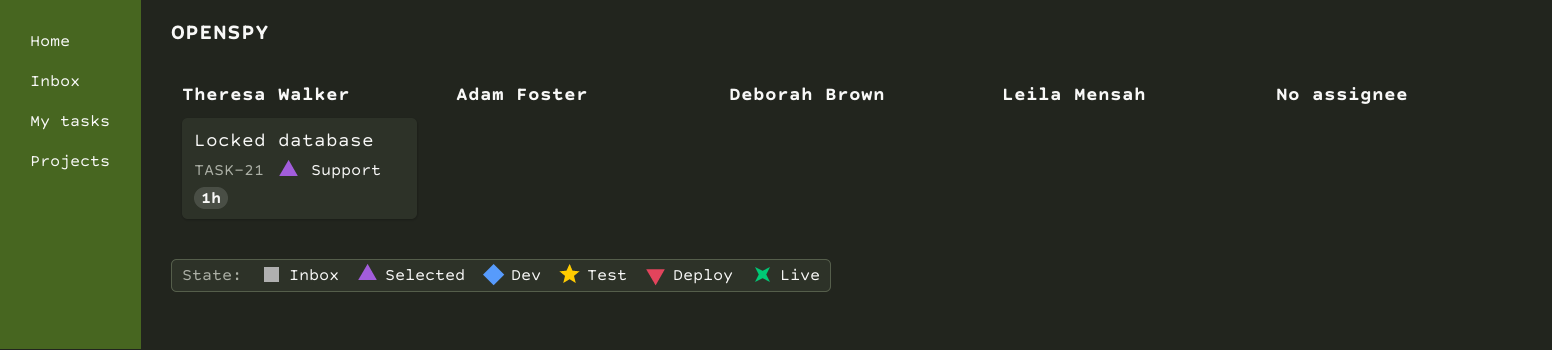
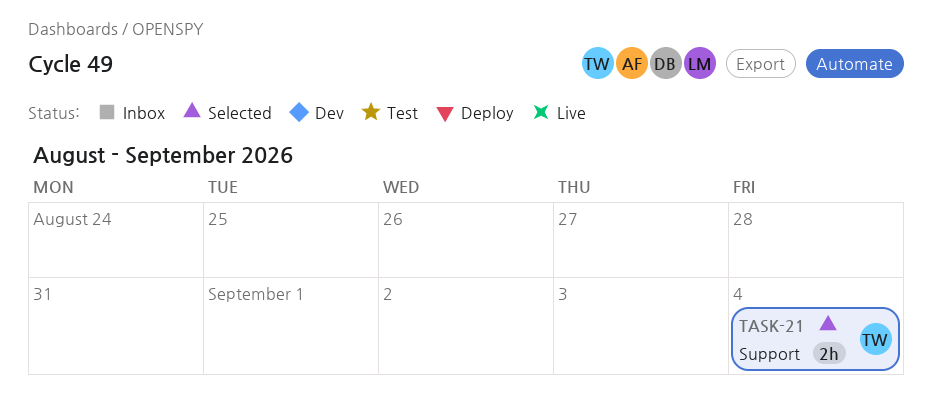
TASK-21, estimate: 1h -> 2h

